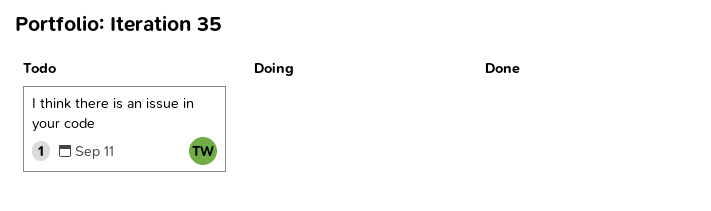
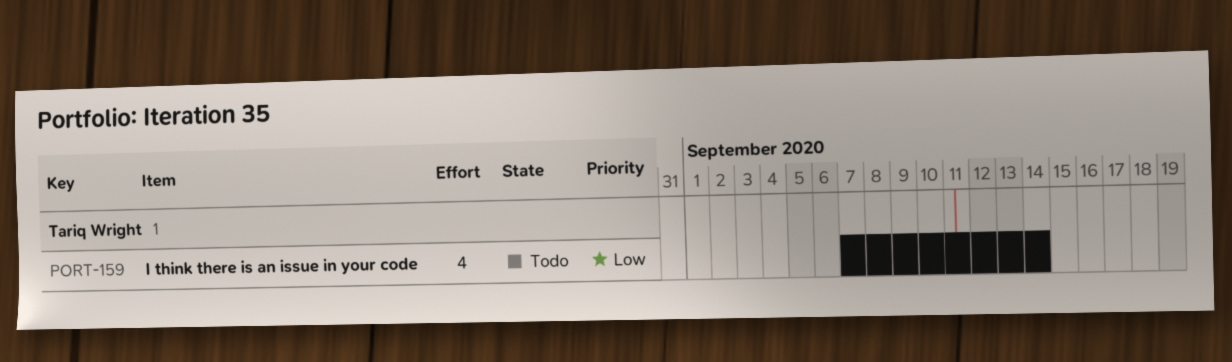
I think there is an issue in your code, estimate: 1 -> 4
I think there is an issue in your code, due: Sep 11 -> Sep 14

